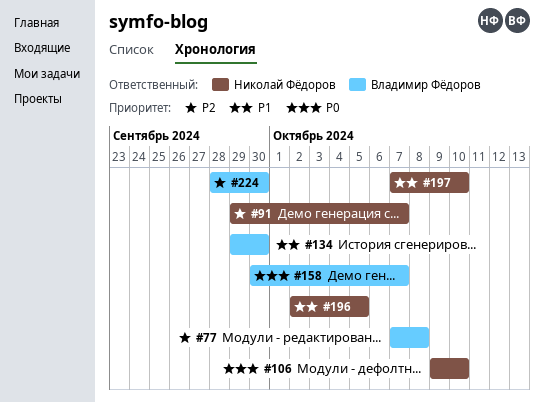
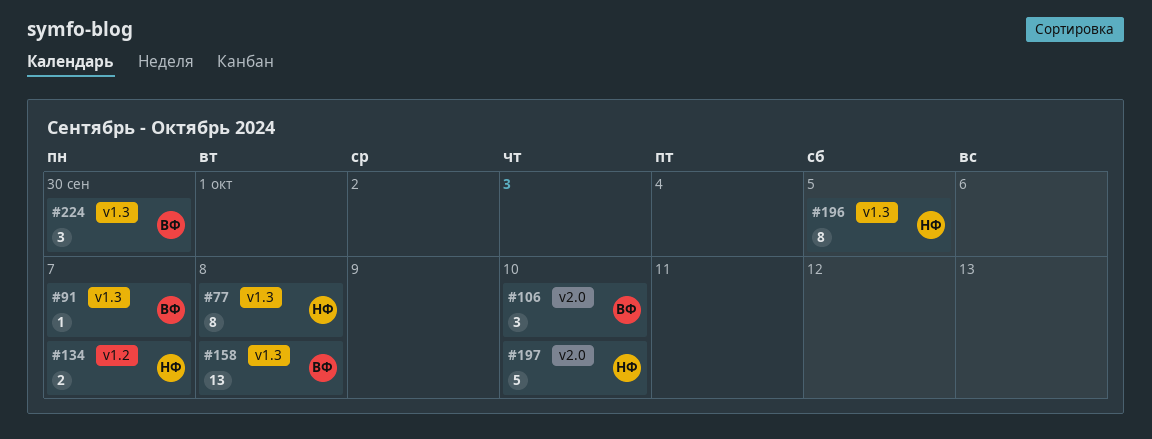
#77, owner: Владимир Фёдоров -> Николай Фёдоров
#91, owner: Николай Фёдоров -> Владимир Фёдоров
#106, owner: Николай Фёдоров -> Владимир Фёдоров
#134, owner: Владимир Фёдоров -> Николай Фёдоров
#134, due: Sep 30 -> Oct 7
#158, due: Oct 7 -> Oct 8

